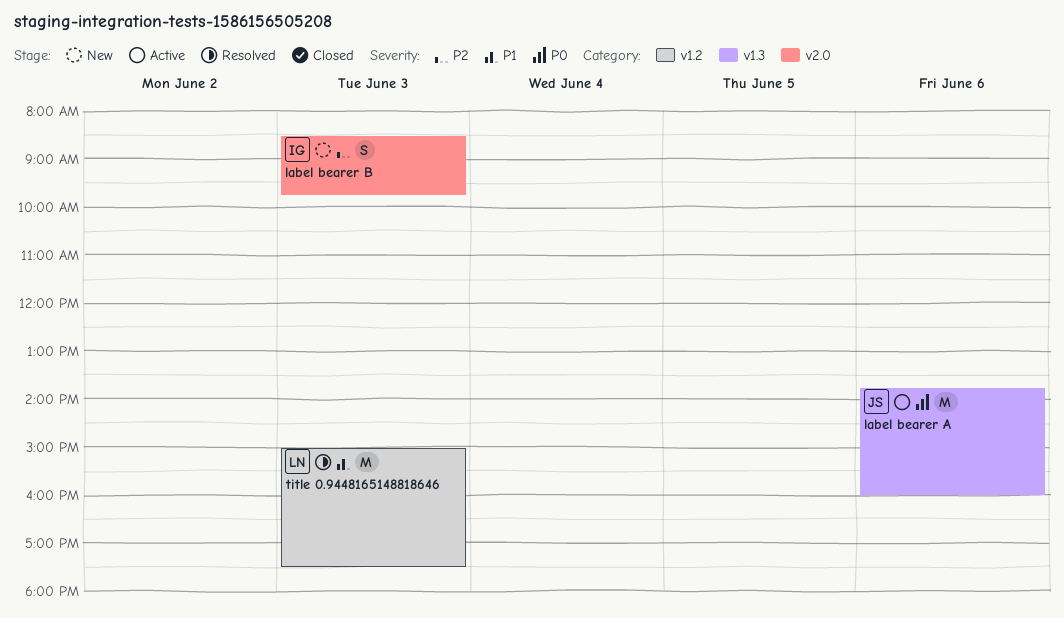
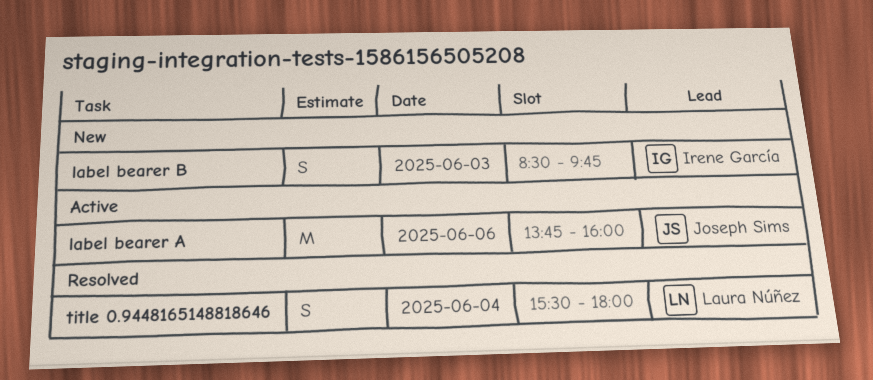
title 0.9448165148818646, estimate: M -> S
title 0.9448165148818646, day: Jun 3 -> Jun 4
title 0.9448165148818646, begins: 15:00 -> 15:30
title 0.9448165148818646, ends: 17:30 -> 18:00

